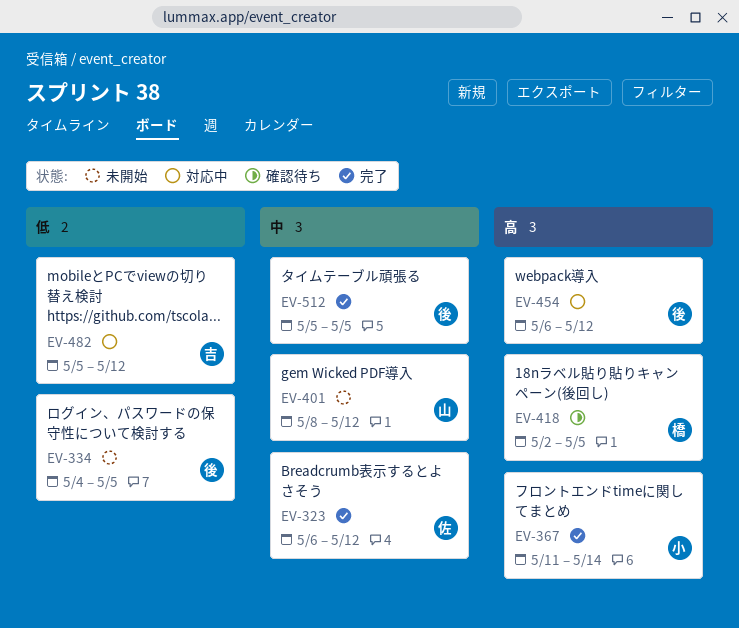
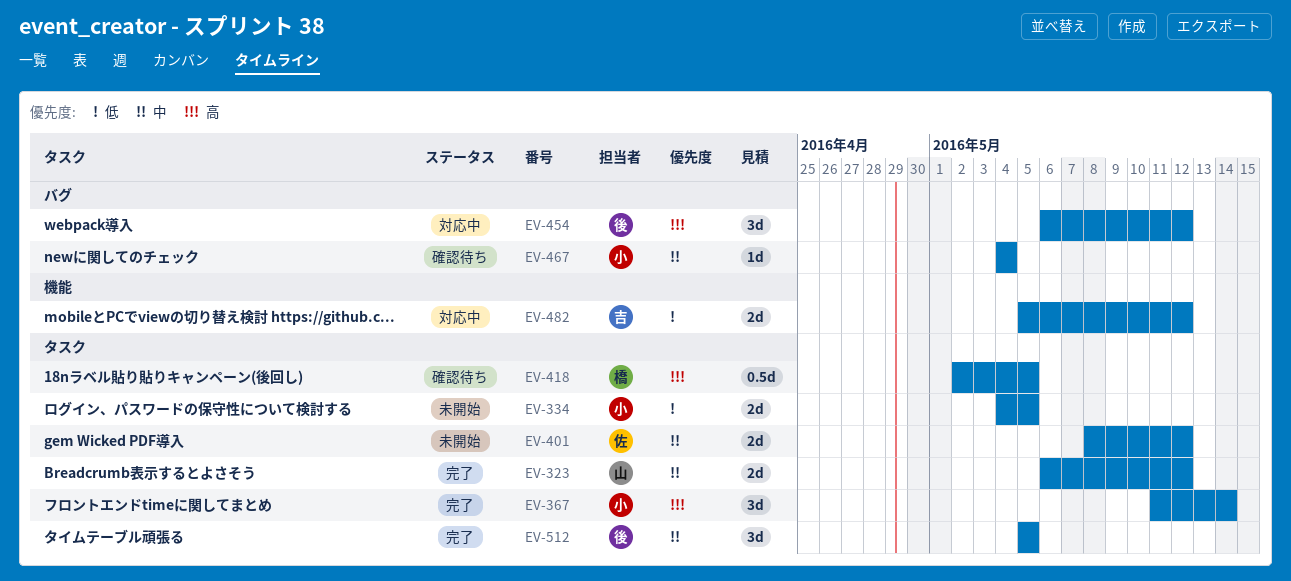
EV-323, owner: 佐 -> 山
EV-334, owner: 後 -> 小
EV-401, owner: 山 -> 佐
EV-467: none -> present

